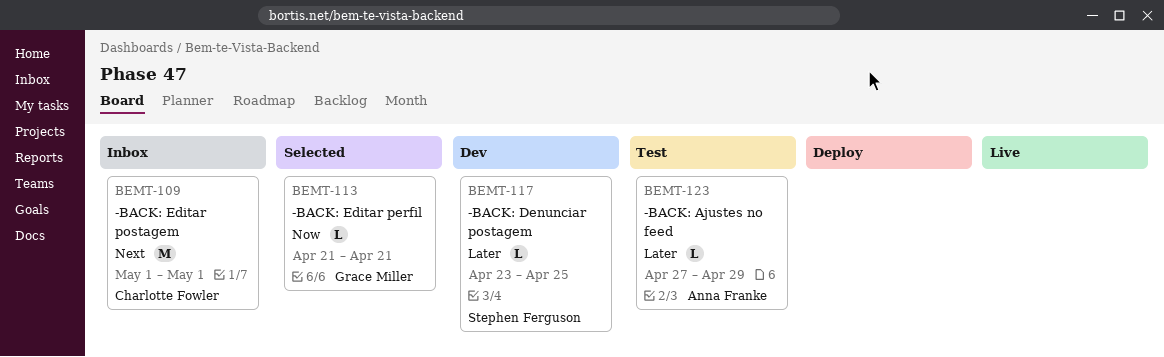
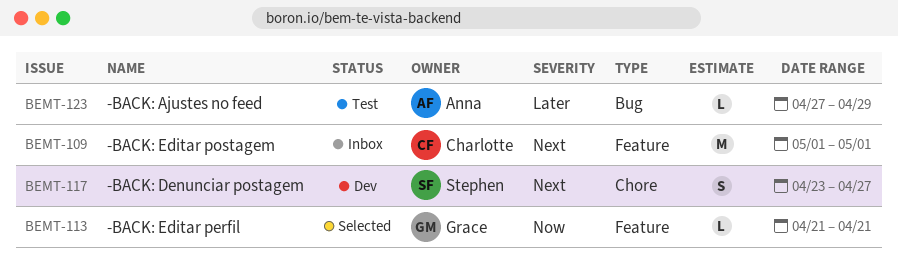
BEMT-117, priority: Later -> Next
BEMT-117, estimate: L -> S
BEMT-117, due: Apr 25 -> Apr 27

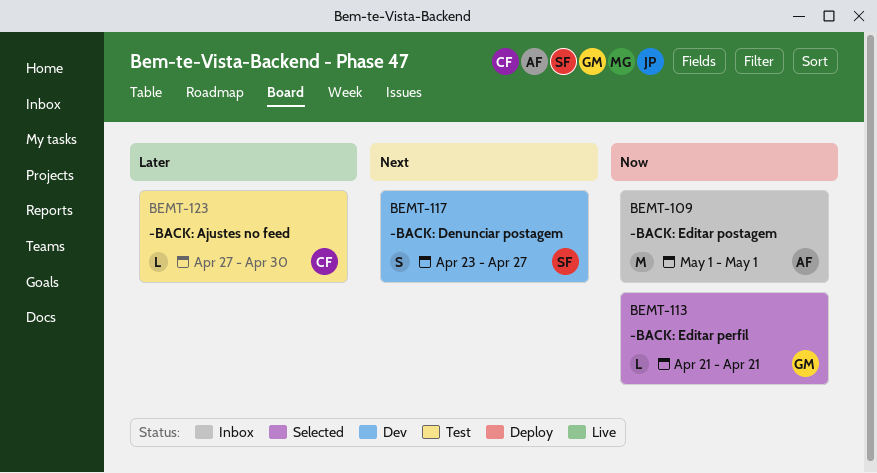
BEMT-109, owner: Charlotte -> Anna
BEMT-109, priority: Next -> Now
BEMT-123, owner: Anna -> Charlotte
BEMT-123, due: Apr 29 -> Apr 30

